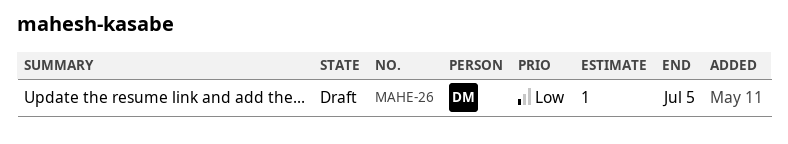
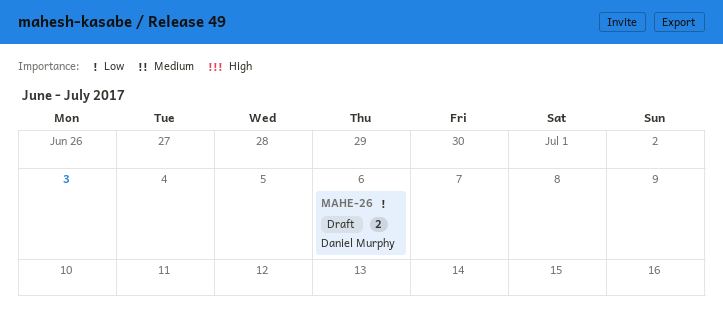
MAHE-26, estimate: 1 -> 2
MAHE-26, due: Jul 5 -> Jul 6

